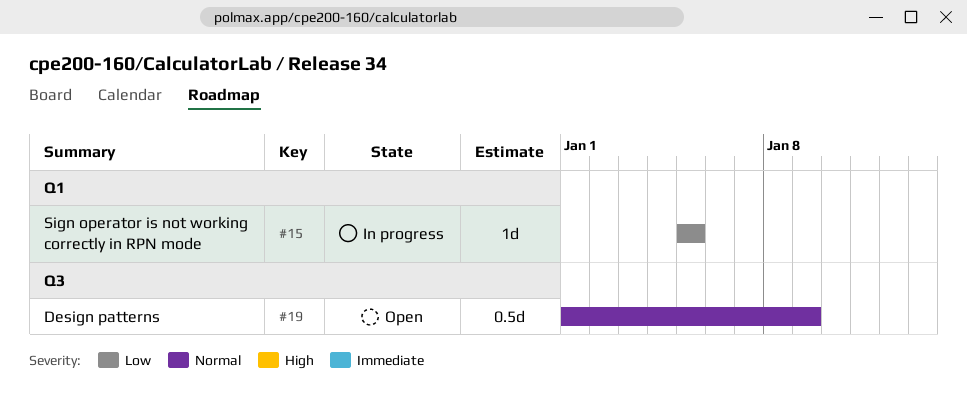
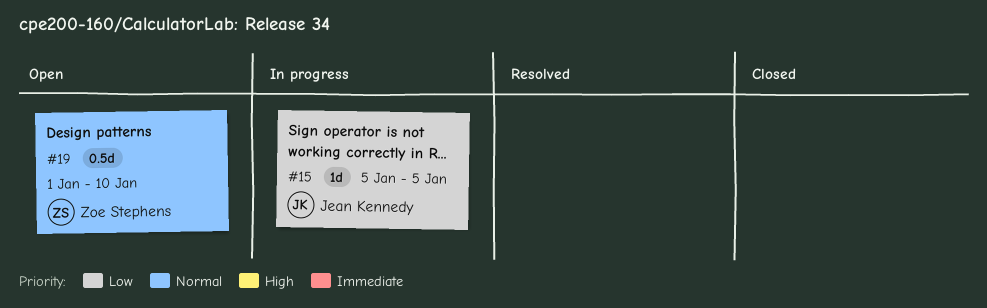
#19, due: Jan 9 -> Jan 10

